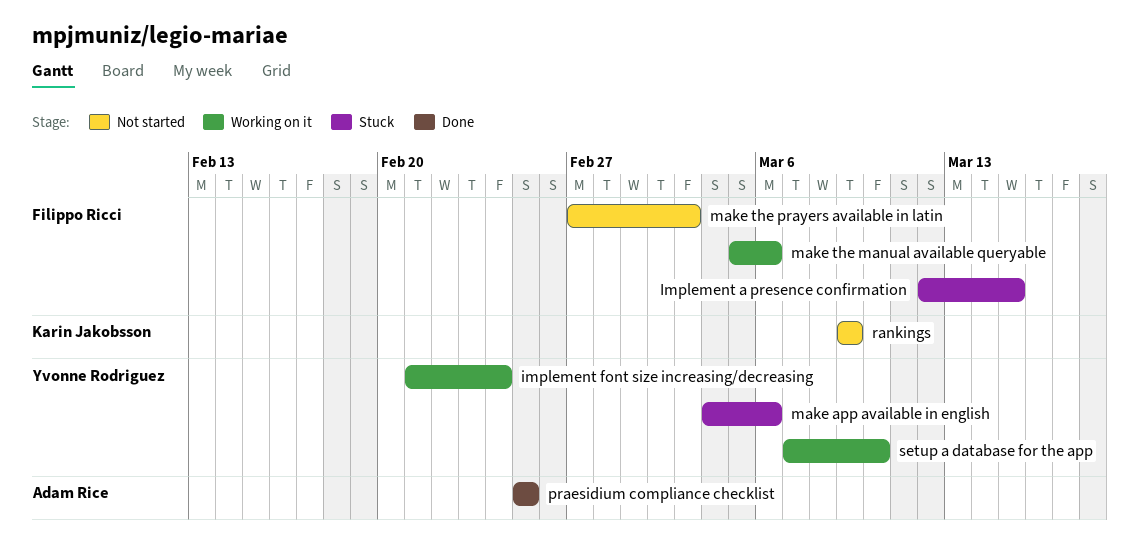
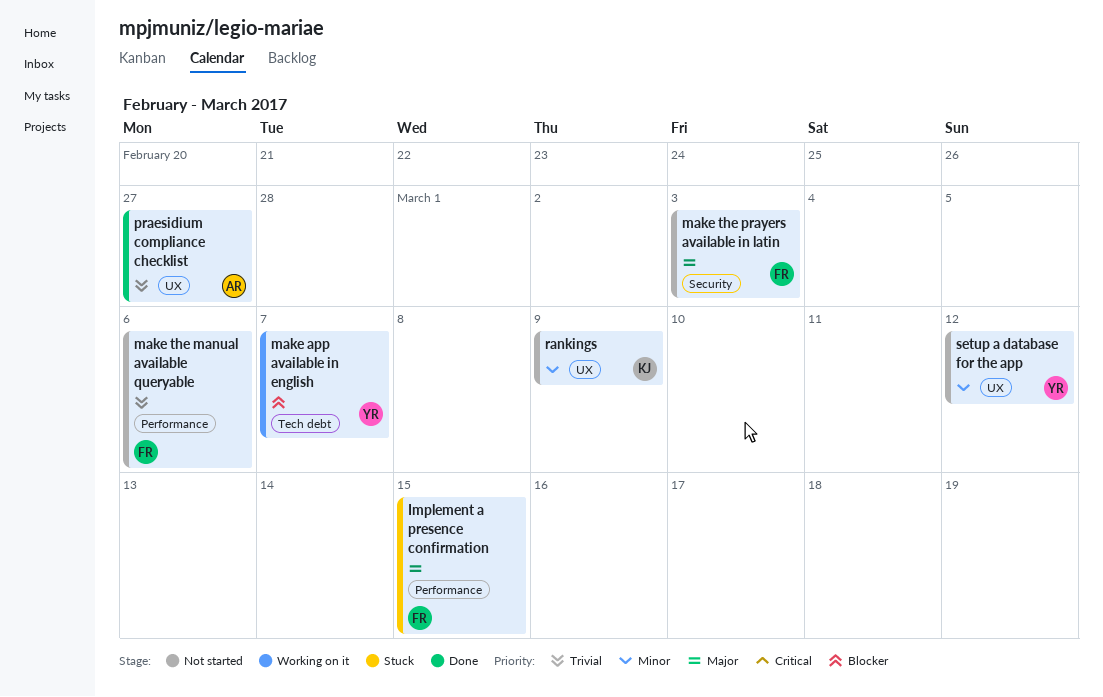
implement font size increasing/decreasing: present -> none
make app available in english, status: Stuck -> Working on it
make app available in english, due: Mar 6 -> Mar 7
make the manual available queryable, status: Working on it -> Not started
praesidium compliance checklist, due: Feb 25 -> Feb 27
setup a database for the app, status: Working on it -> Not started
setup a database for the app, due: Mar 10 -> Mar 12

